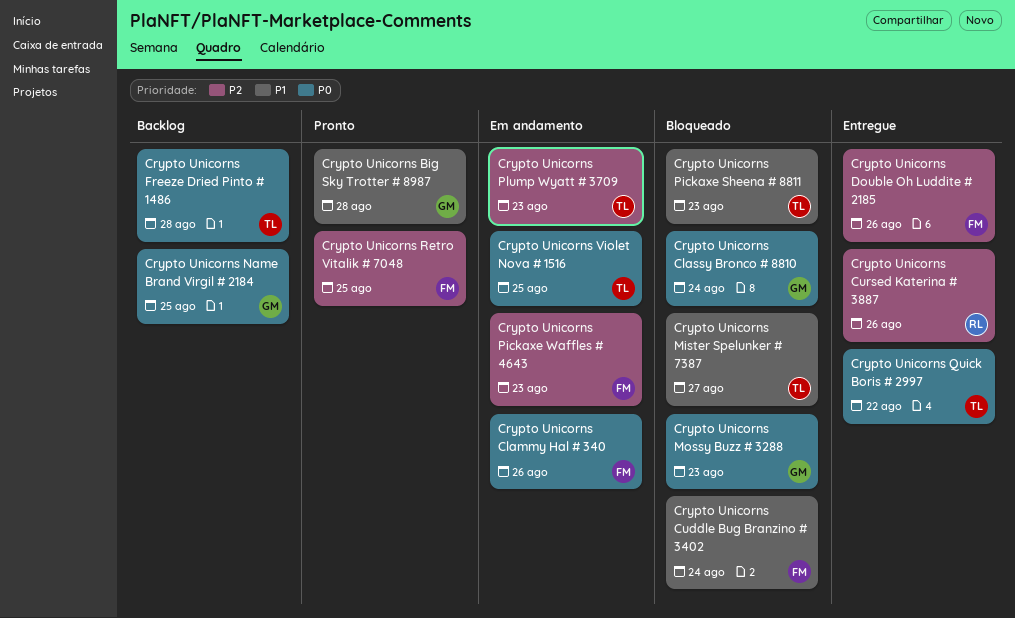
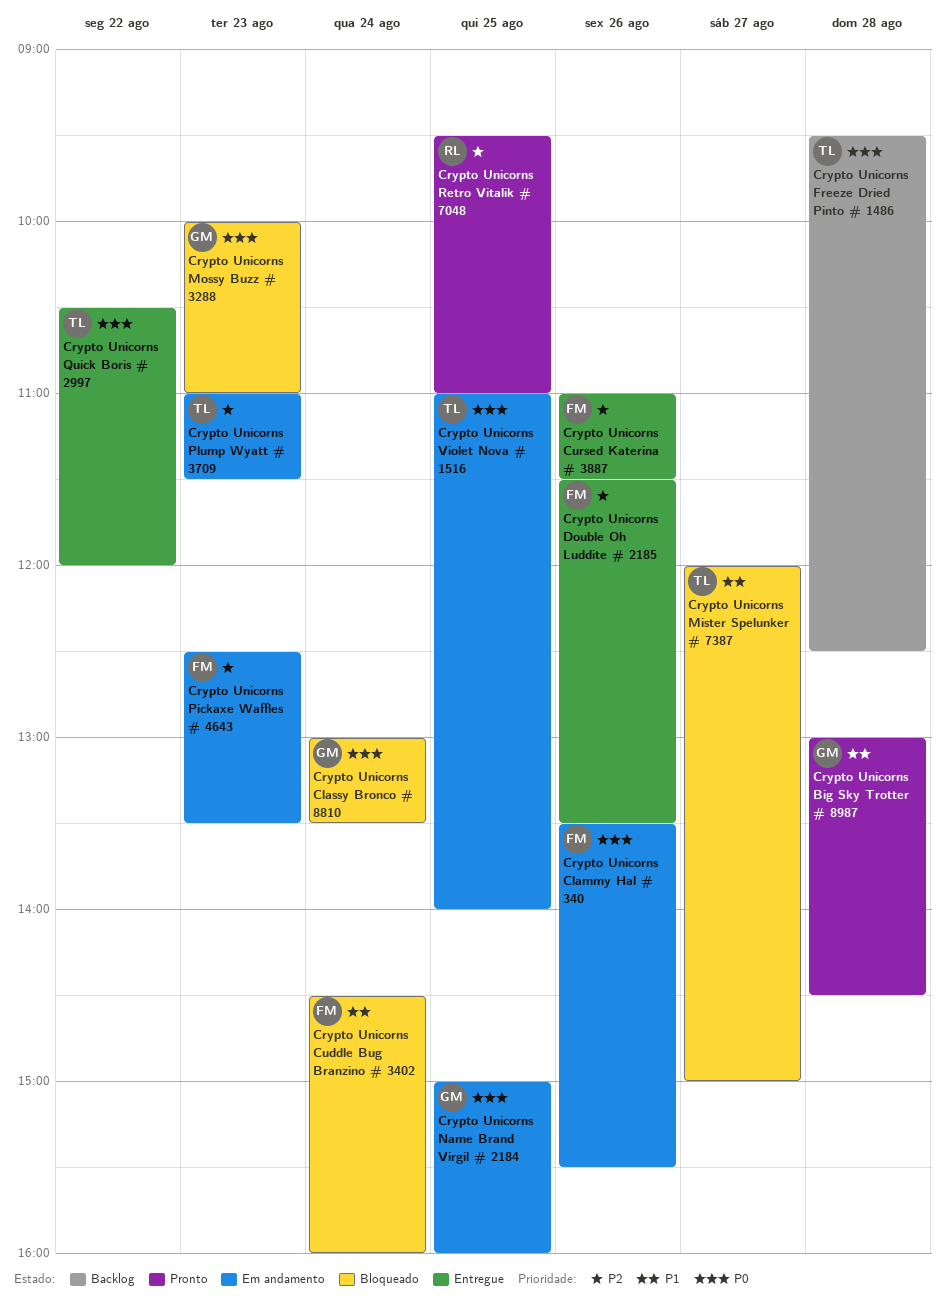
Crypto Unicorns Cursed Katerina # 3887, owner: RL -> FM
Crypto Unicorns Name Brand Virgil # 2184, status: Backlog -> Em andamento
Crypto Unicorns Pickaxe Sheena # 8811: present -> none
Crypto Unicorns Retro Vitalik # 7048, owner: FM -> RL

